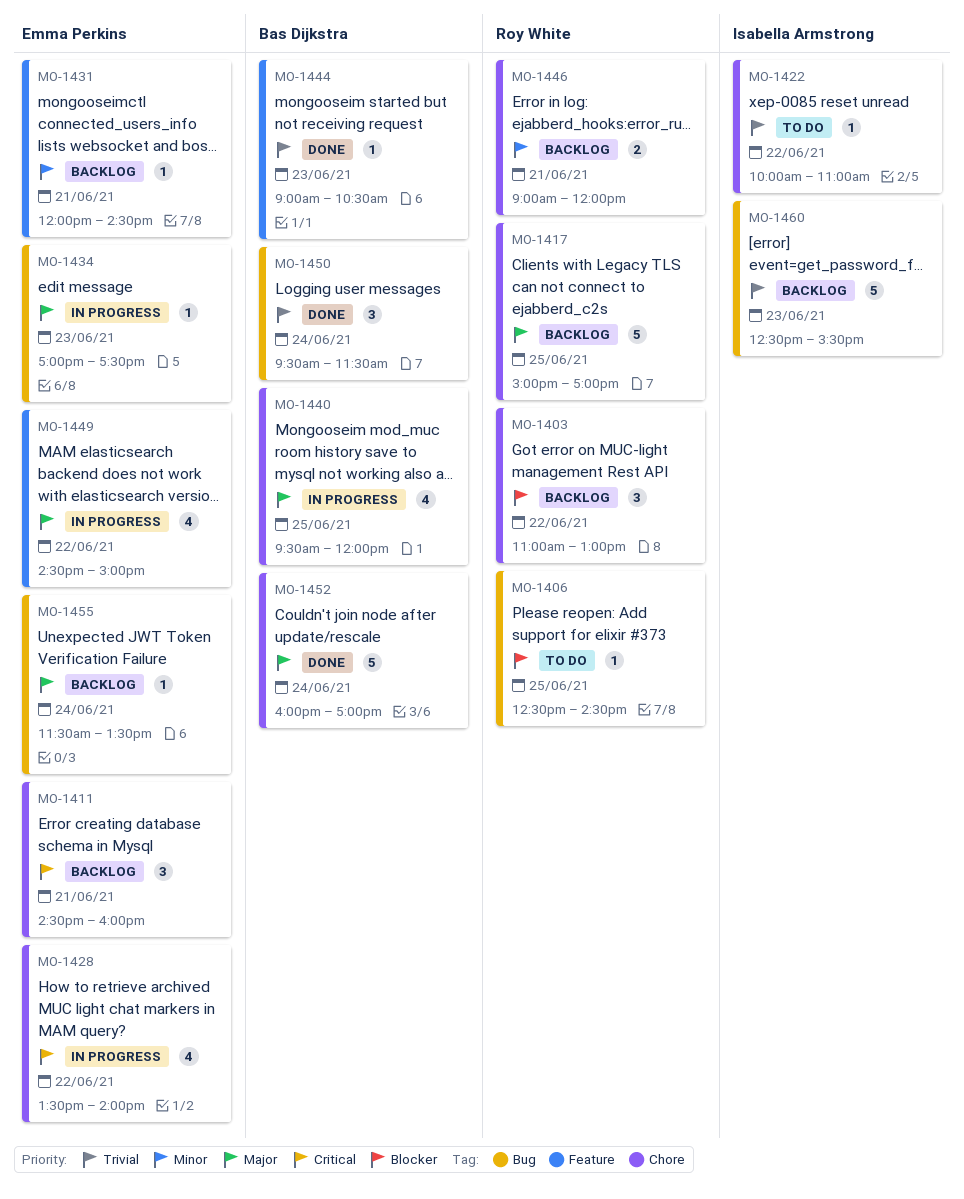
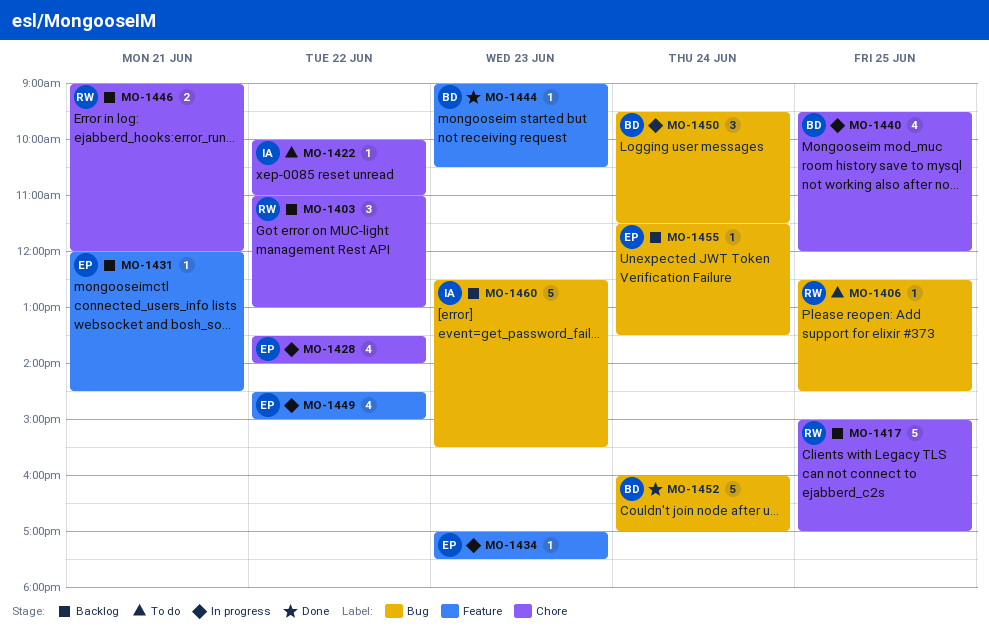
MO-1411: present -> none
MO-1434, label: Bug -> Feature
MO-1450, status: Done -> In progress
MO-1452, label: Chore -> Bug

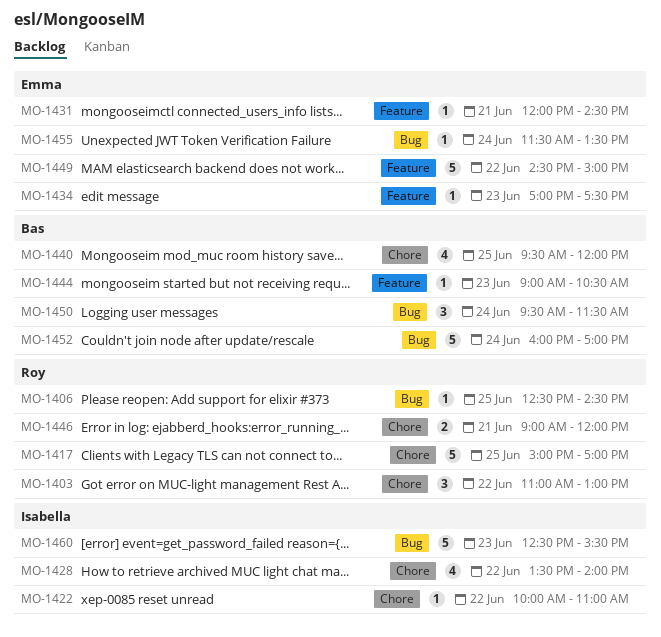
MO-1428, owner: Emma -> Isabella
MO-1449, estimate: 4 -> 5

